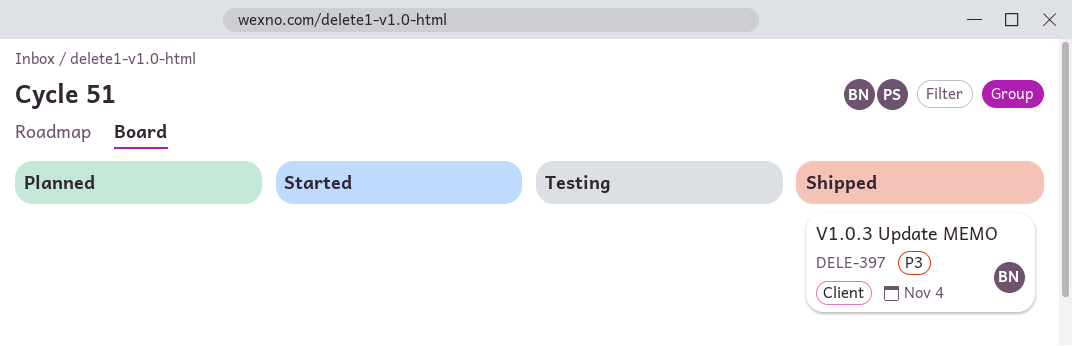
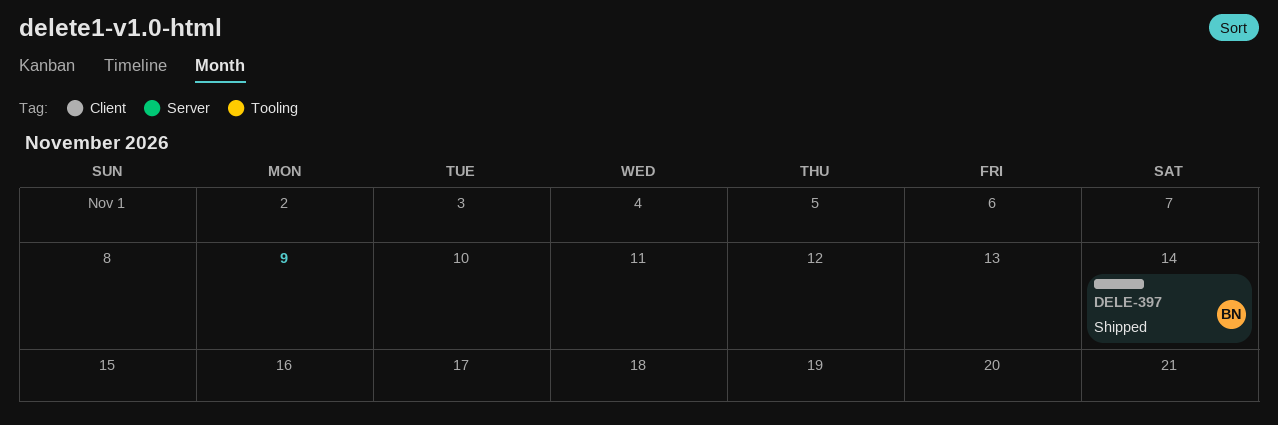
DELE-397, due: Nov 4 -> Nov 14

